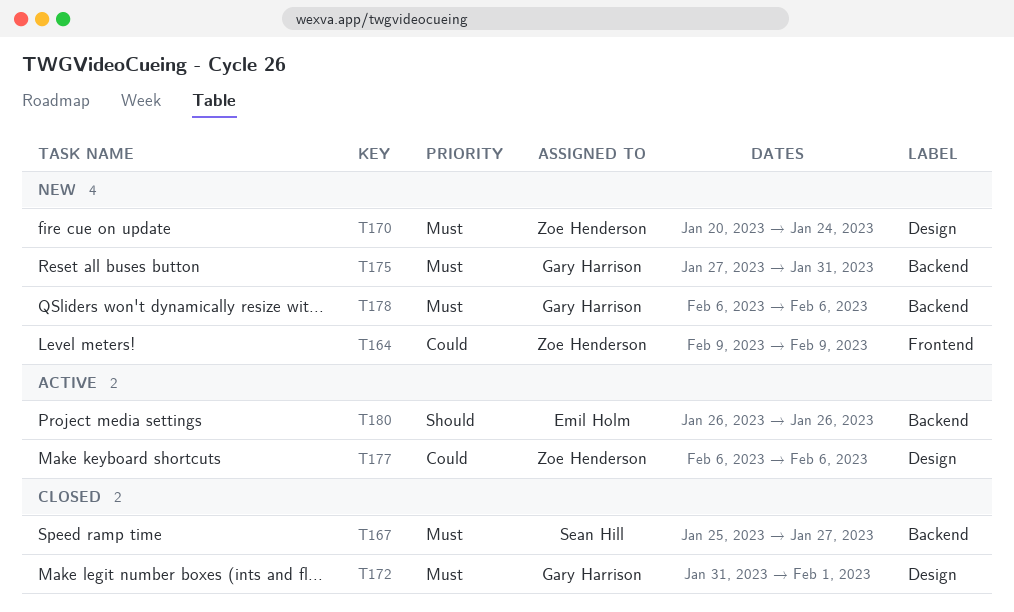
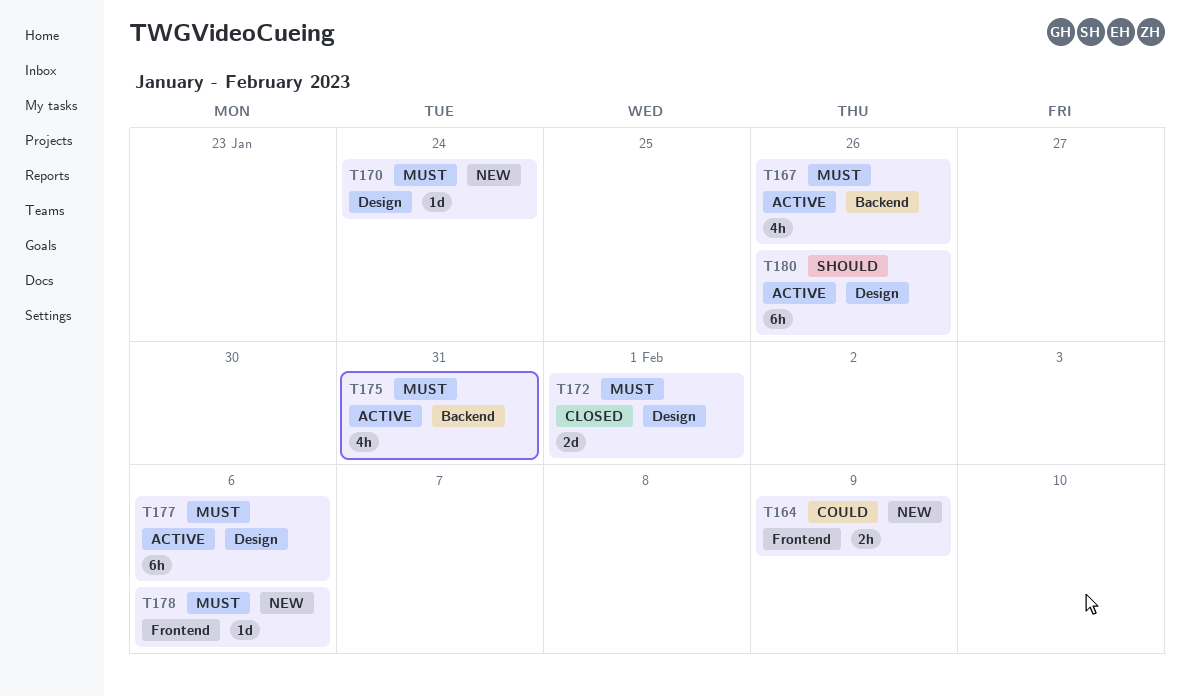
T167, status: Closed -> Active
T167, due: Jan 27 -> Jan 26
T175, status: New -> Active
T177, priority: Could -> Must
T178, label: Backend -> Frontend
T180, label: Backend -> Design

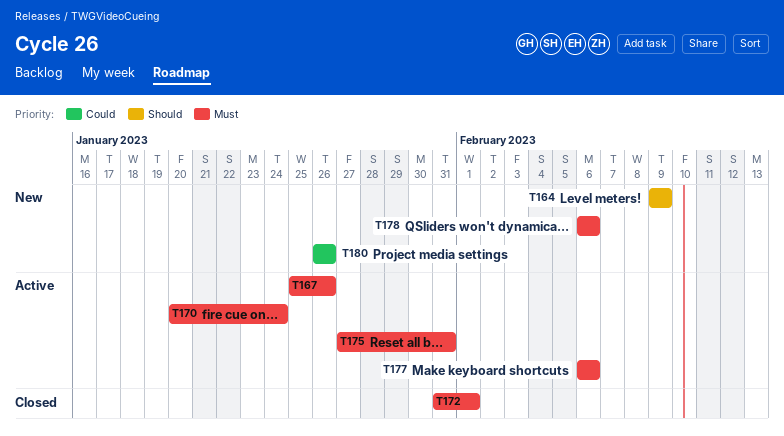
T164, priority: Could -> Should
T170, status: New -> Active
T180, status: Active -> New
T180, priority: Should -> Could

